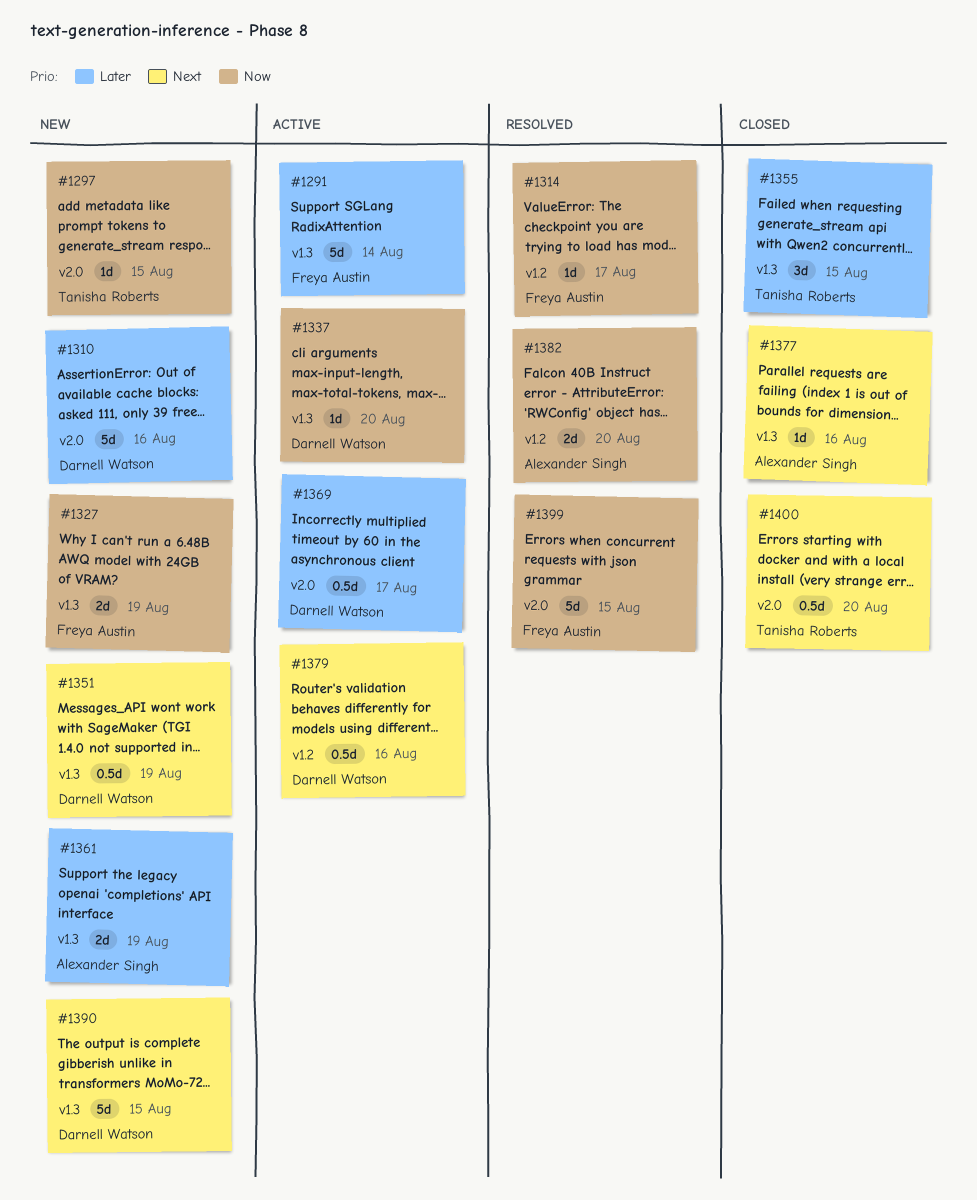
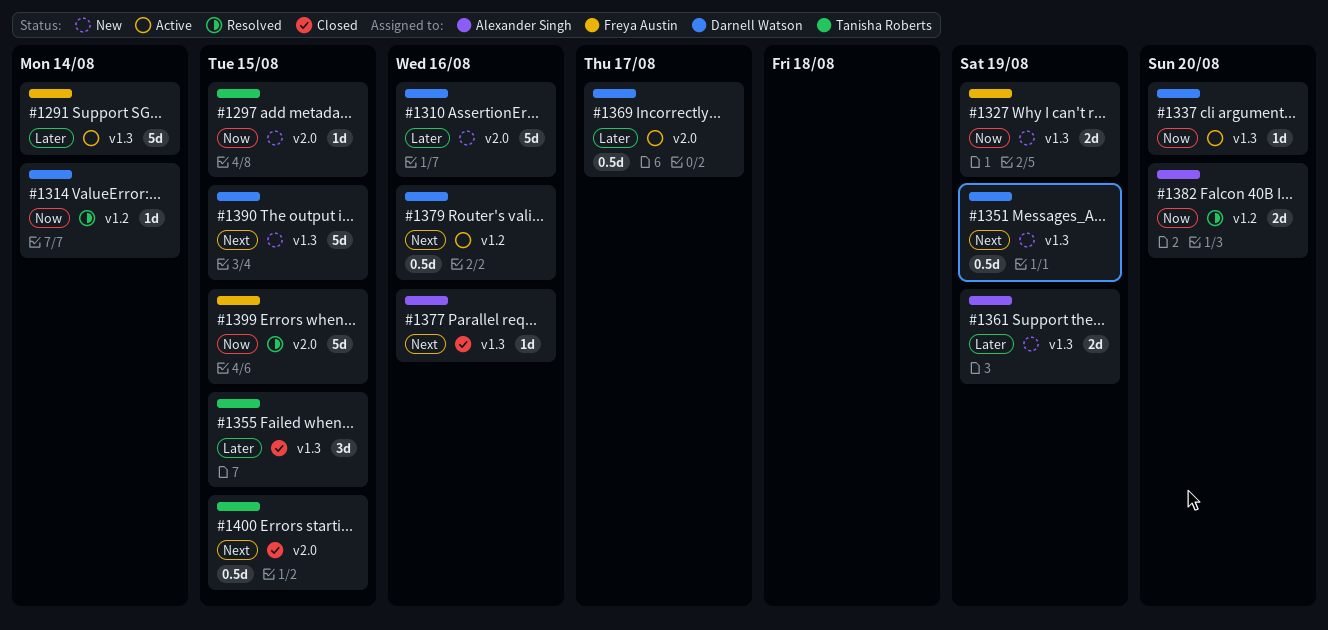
#1314, owner: Freya Austin -> Darnell Watson
#1314, due: Aug 17 -> Aug 14
#1400, due: Aug 20 -> Aug 15

